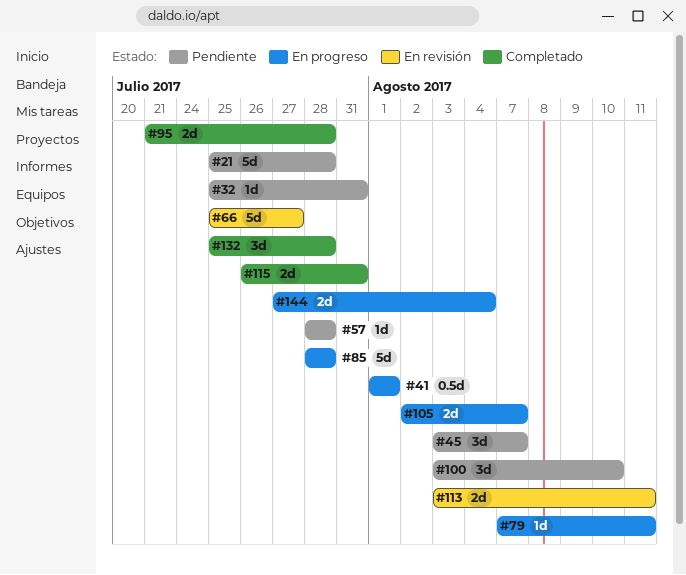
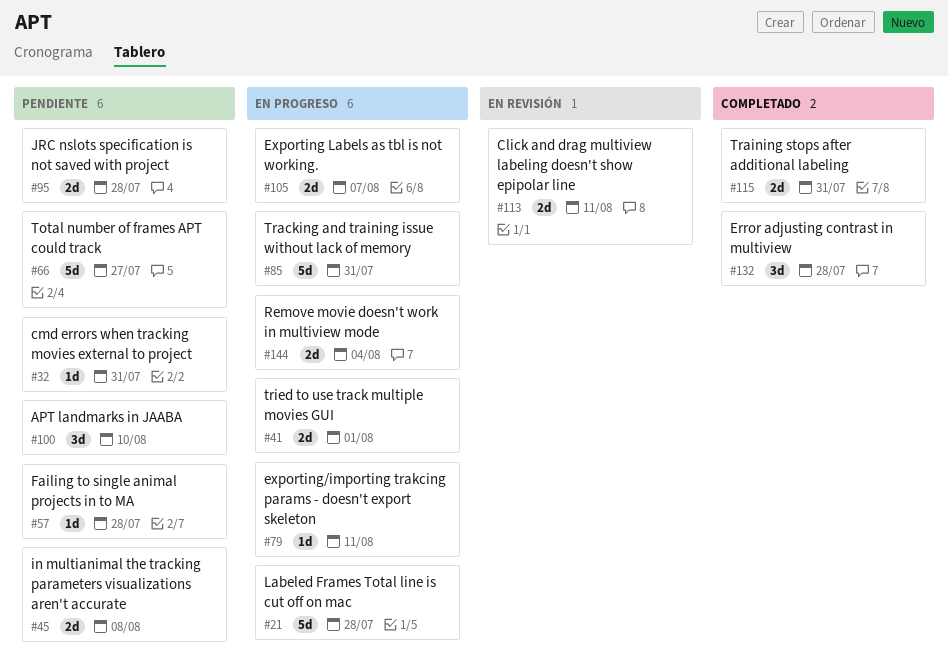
#21, status: Pendiente -> En progreso
#41, estimate: 0.5d -> 2d
#45, estimate: 3d -> 2d
#45, due: Aug 7 -> Aug 8
#66, status: En revisión -> Pendiente
#85, due: Jul 28 -> Jul 31
#95, status: Completado -> Pendiente

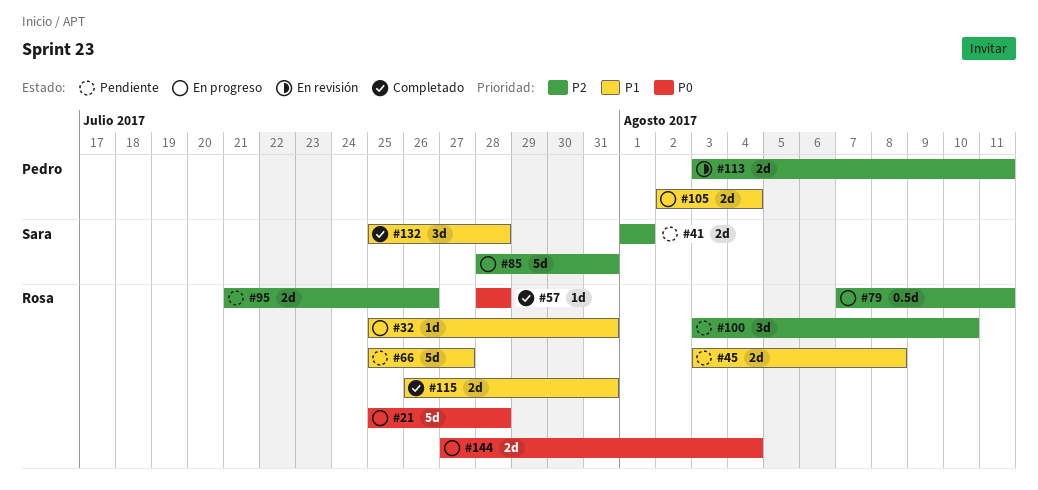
#32, status: Pendiente -> En progreso
#41, status: En progreso -> Pendiente
#57, status: Pendiente -> Completado
#79, estimate: 1d -> 0.5d
#95, due: Jul 28 -> Jul 26
#105, due: Aug 7 -> Aug 4

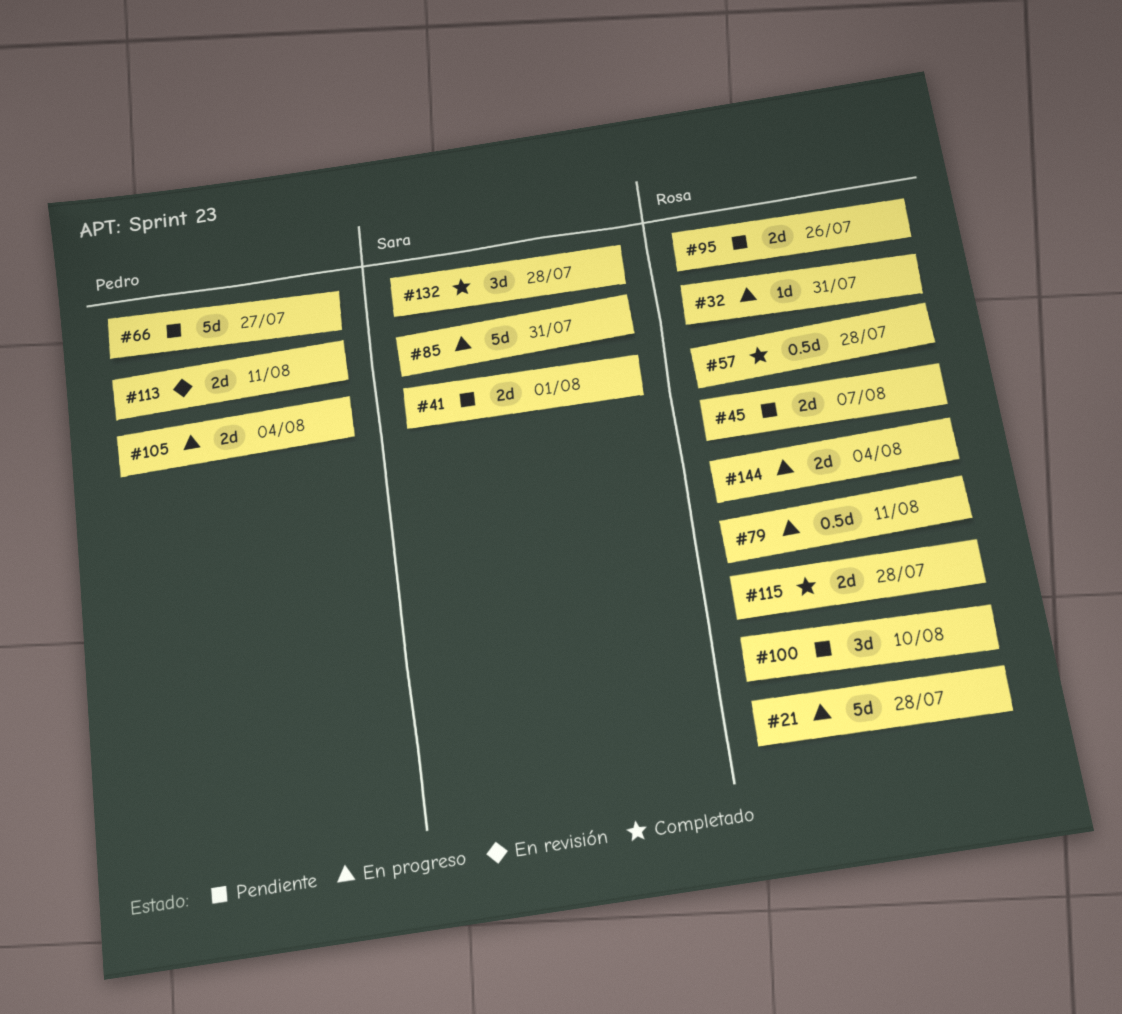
#45, due: Aug 8 -> Aug 7
#57, estimate: 1d -> 0.5d
#66, owner: Rosa -> Pedro
#115, due: Jul 31 -> Jul 28

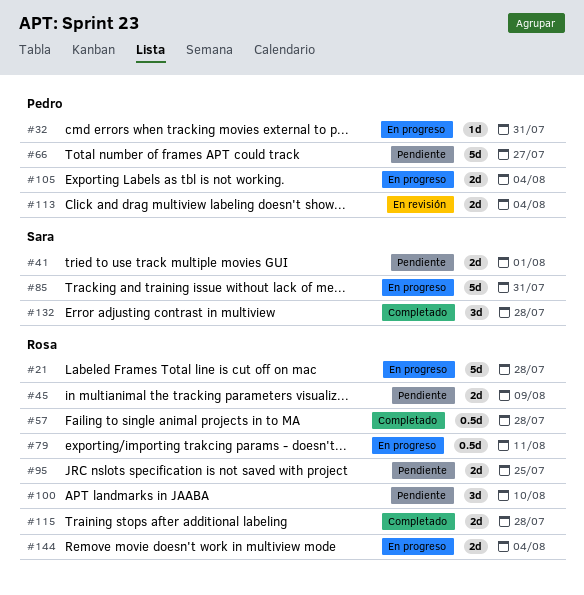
#32, owner: Rosa -> Pedro
#45, due: Aug 7 -> Aug 9
#95, due: Jul 26 -> Jul 25
#113, due: Aug 11 -> Aug 4

